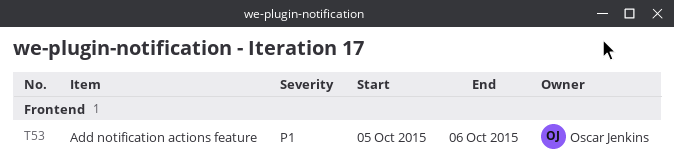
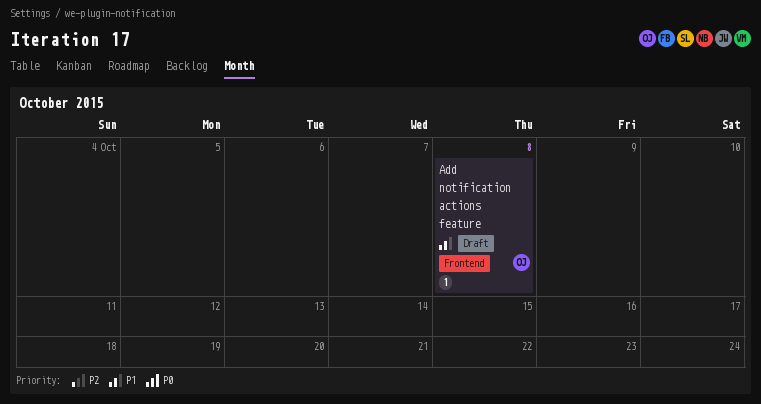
Add notification actions feature, due: Oct 6 -> Oct 8

